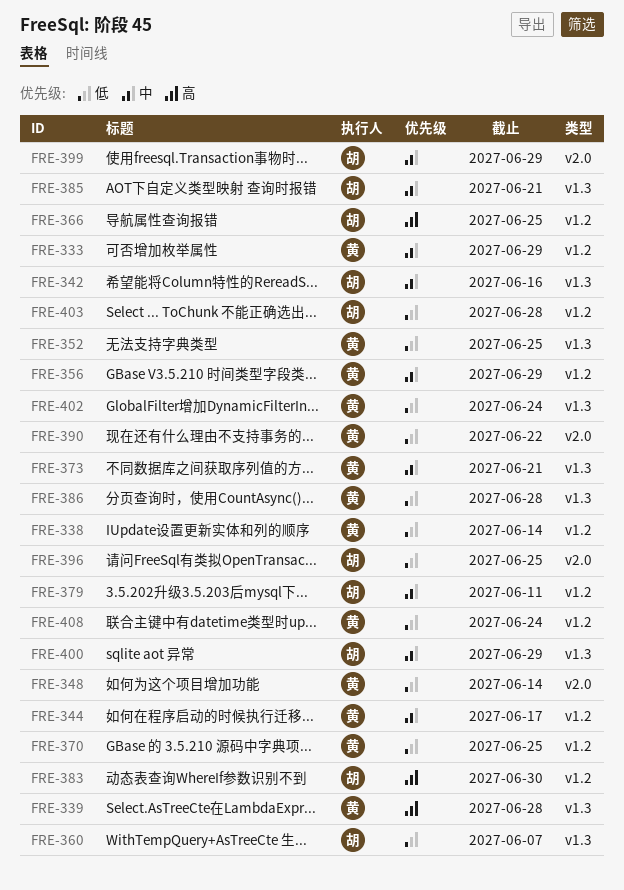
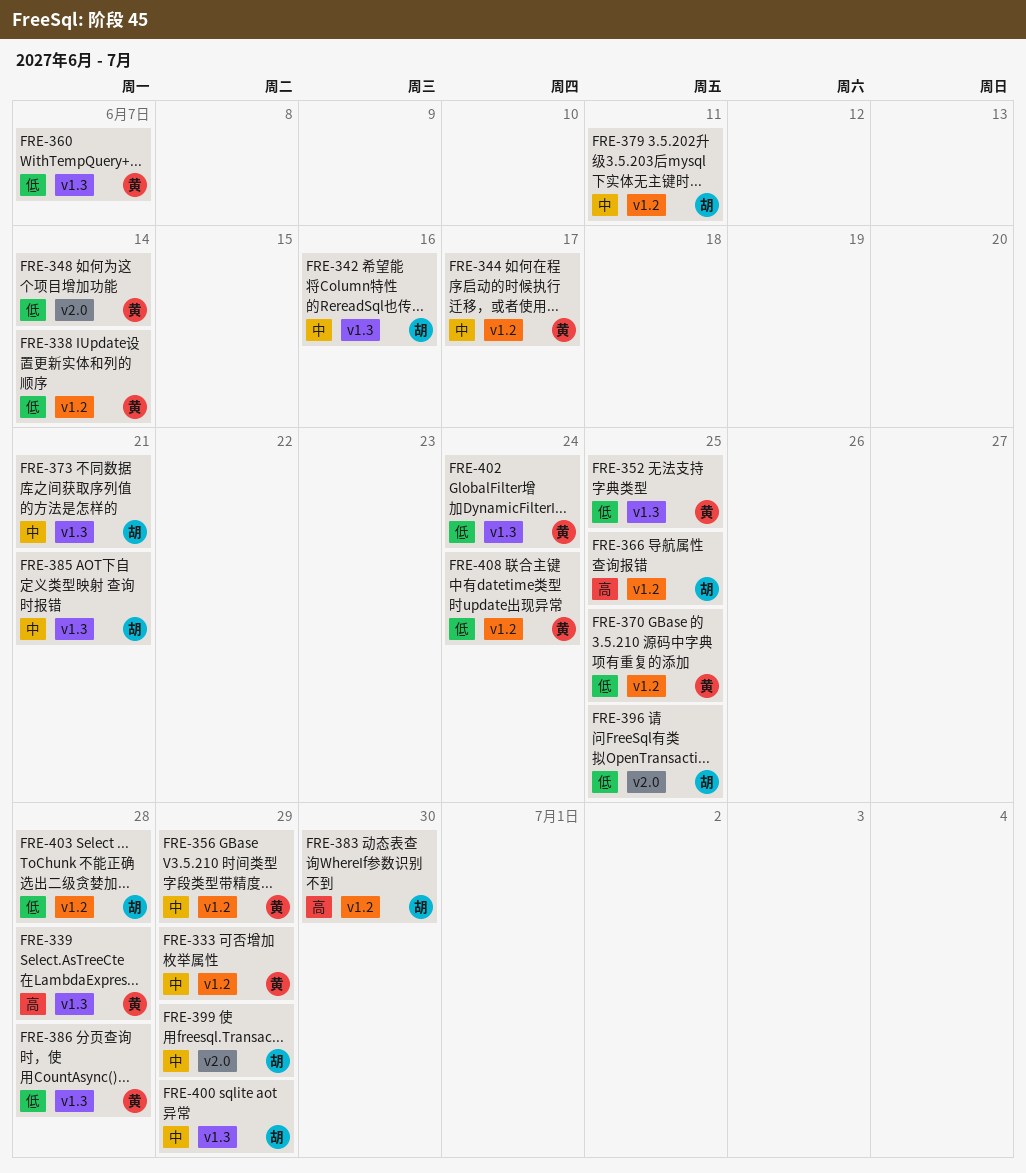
FRE-360, owner: 胡 -> 黄
FRE-373, owner: 黄 -> 胡
FRE-390: present -> none

